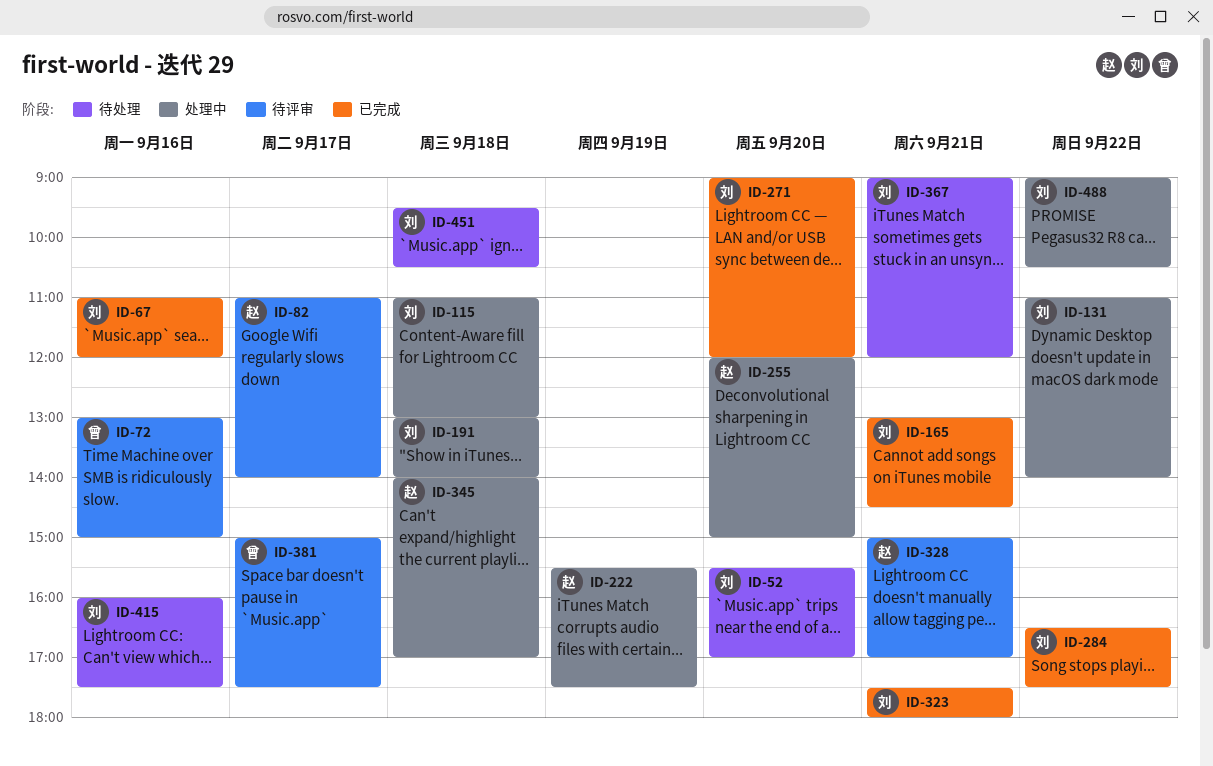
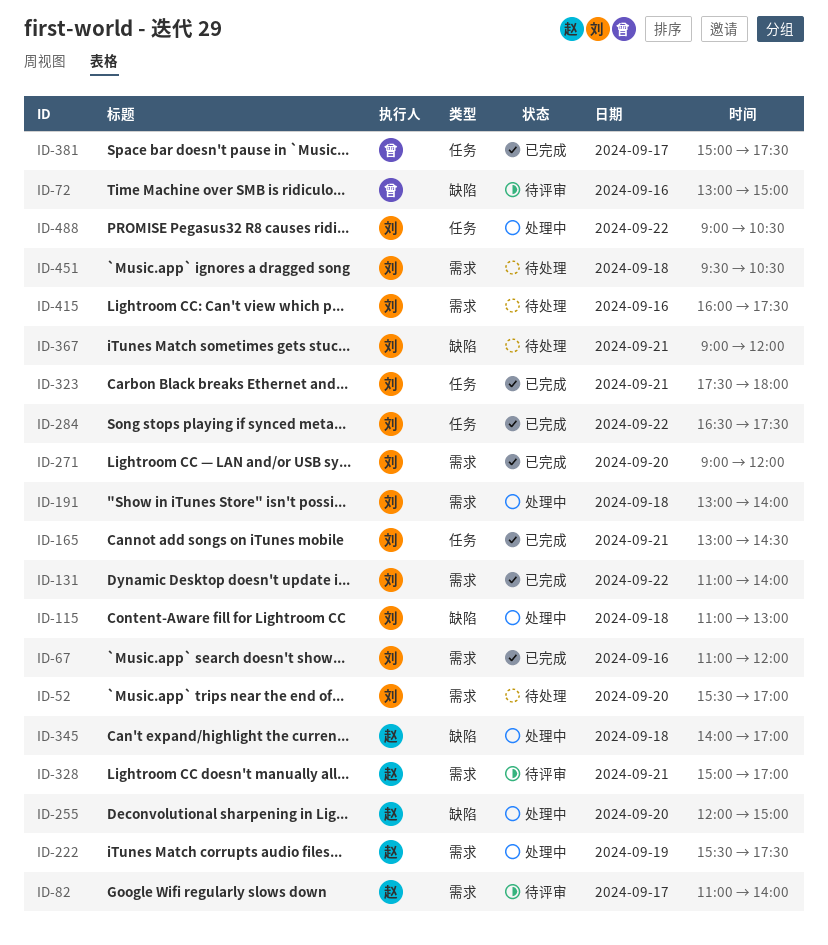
ID-131, status: 处理中 -> 已完成
ID-381, status: 待评审 -> 已完成

